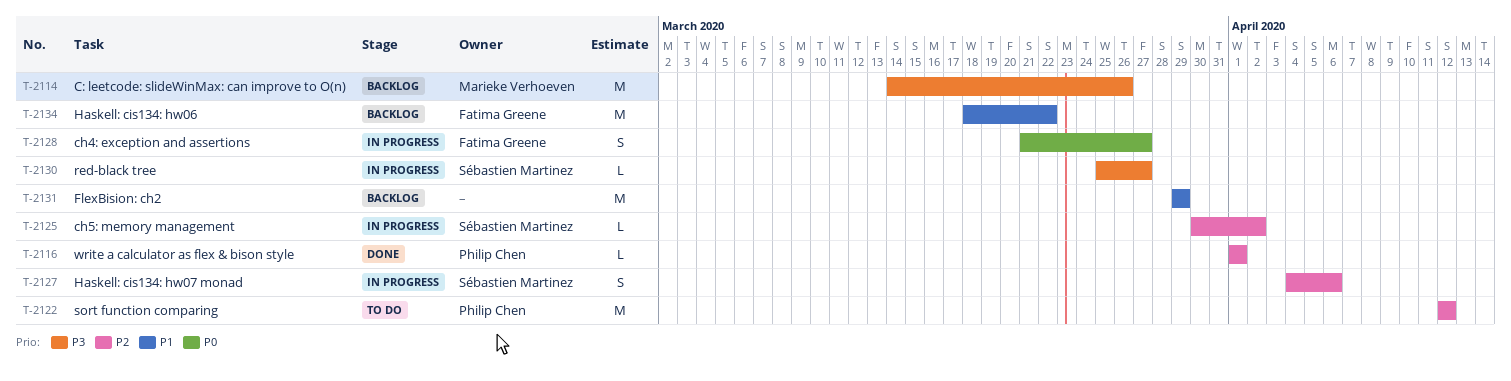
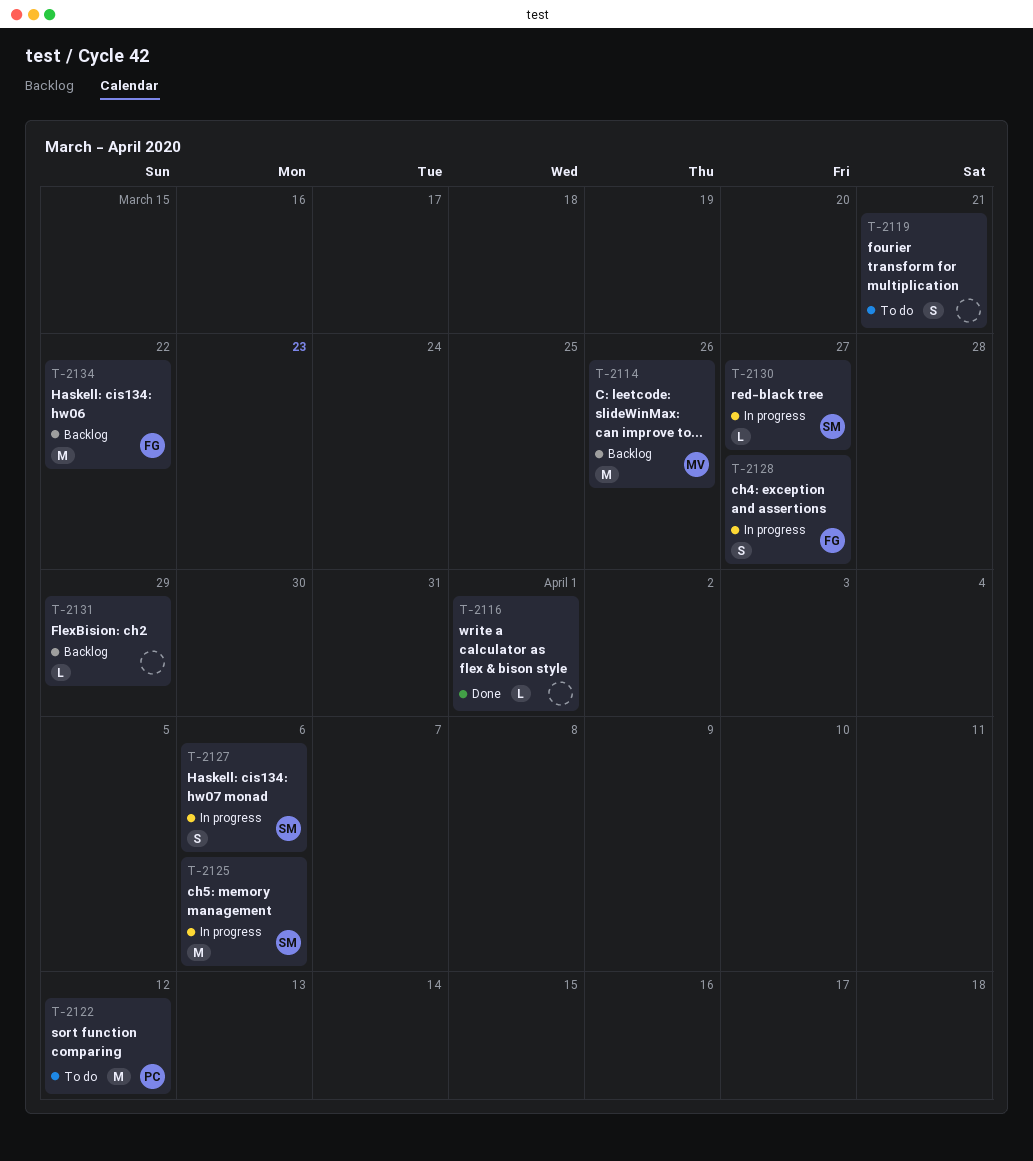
T-2116, owner: Philip Chen -> none
T-2119: none -> present
T-2125, estimate: L -> M
T-2125, due: Apr 2 -> Apr 6
T-2131, estimate: M -> L

